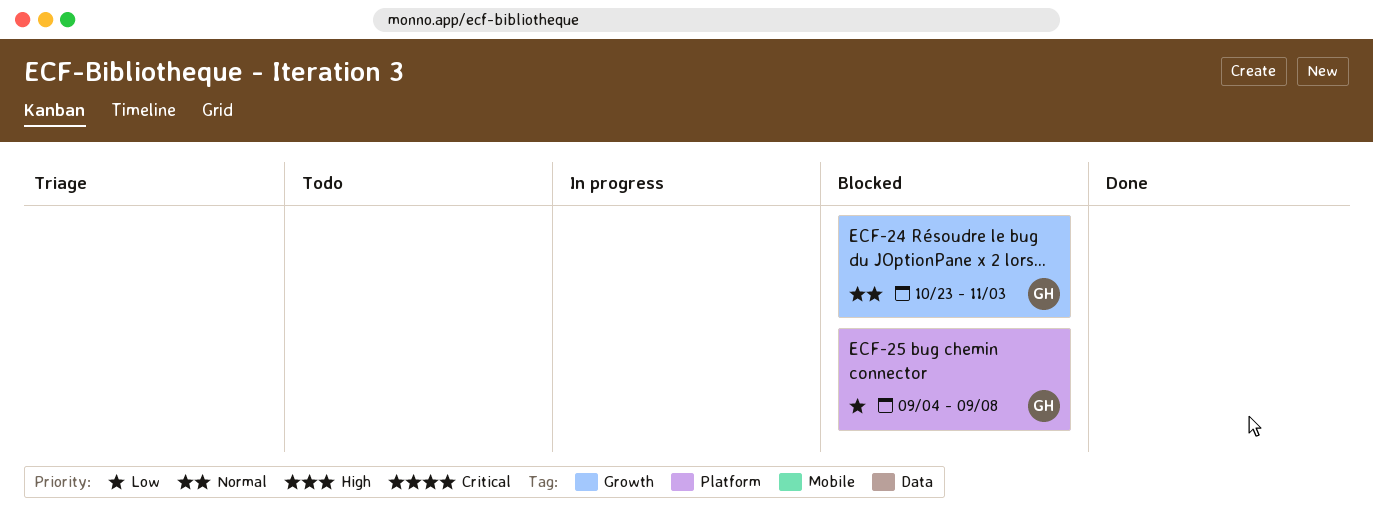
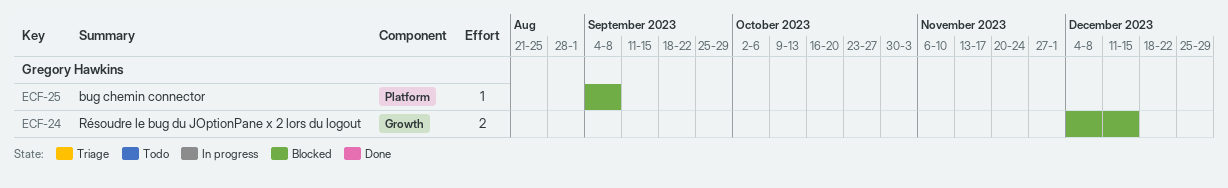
ECF-24, start: Oct 23 -> Dec 4
ECF-24, due: Nov 3 -> Dec 15

